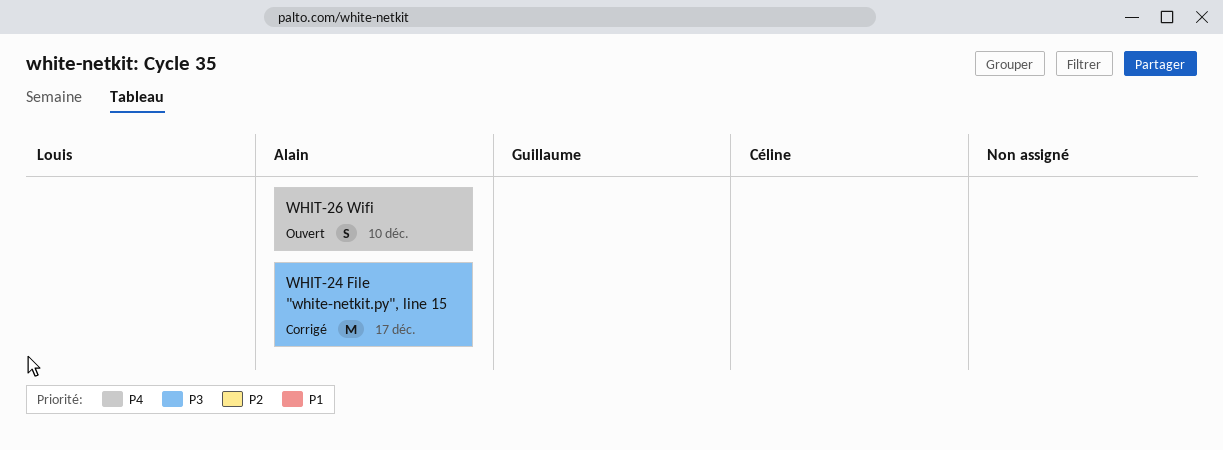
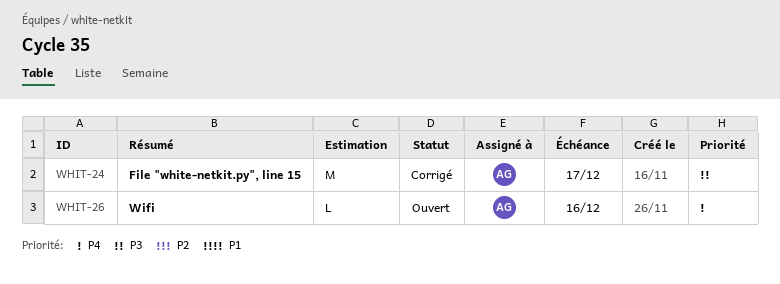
WHIT-26, estimate: S -> L
WHIT-26, due: Dec 10 -> Dec 16

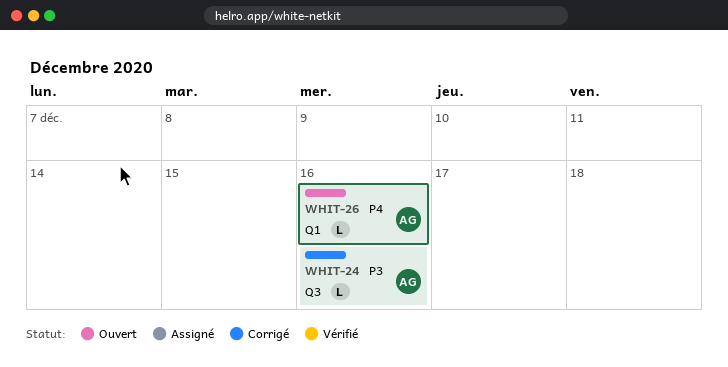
WHIT-24, estimate: M -> L
WHIT-24, due: Dec 17 -> Dec 16

